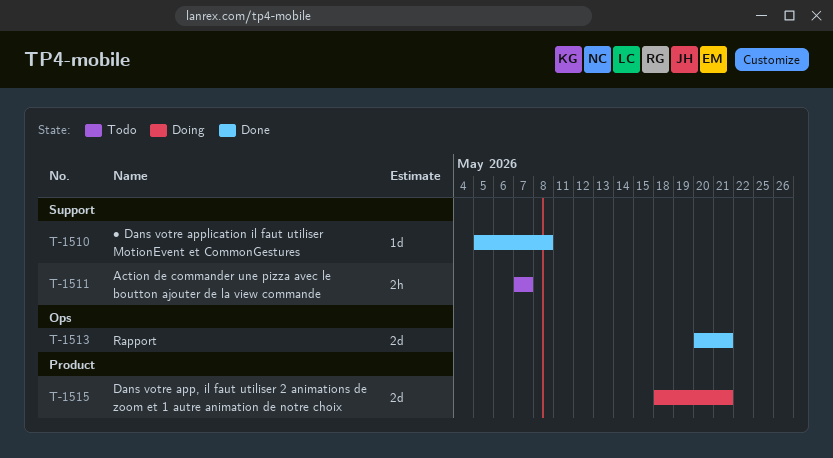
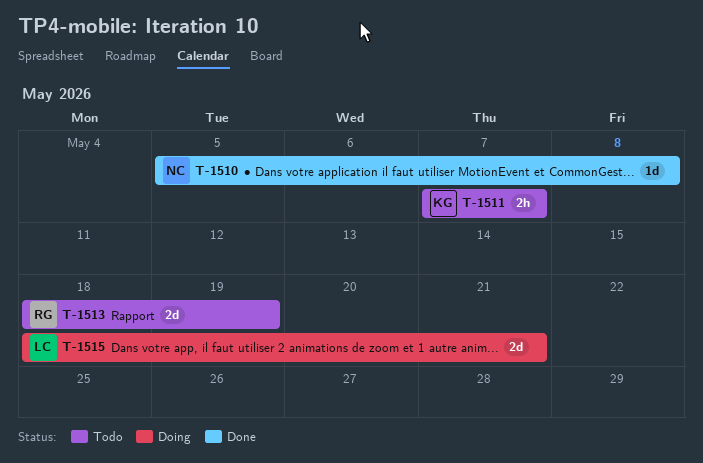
T-1513, status: Done -> Todo
T-1513, start: May 20 -> May 18
T-1513, due: May 21 -> May 19

